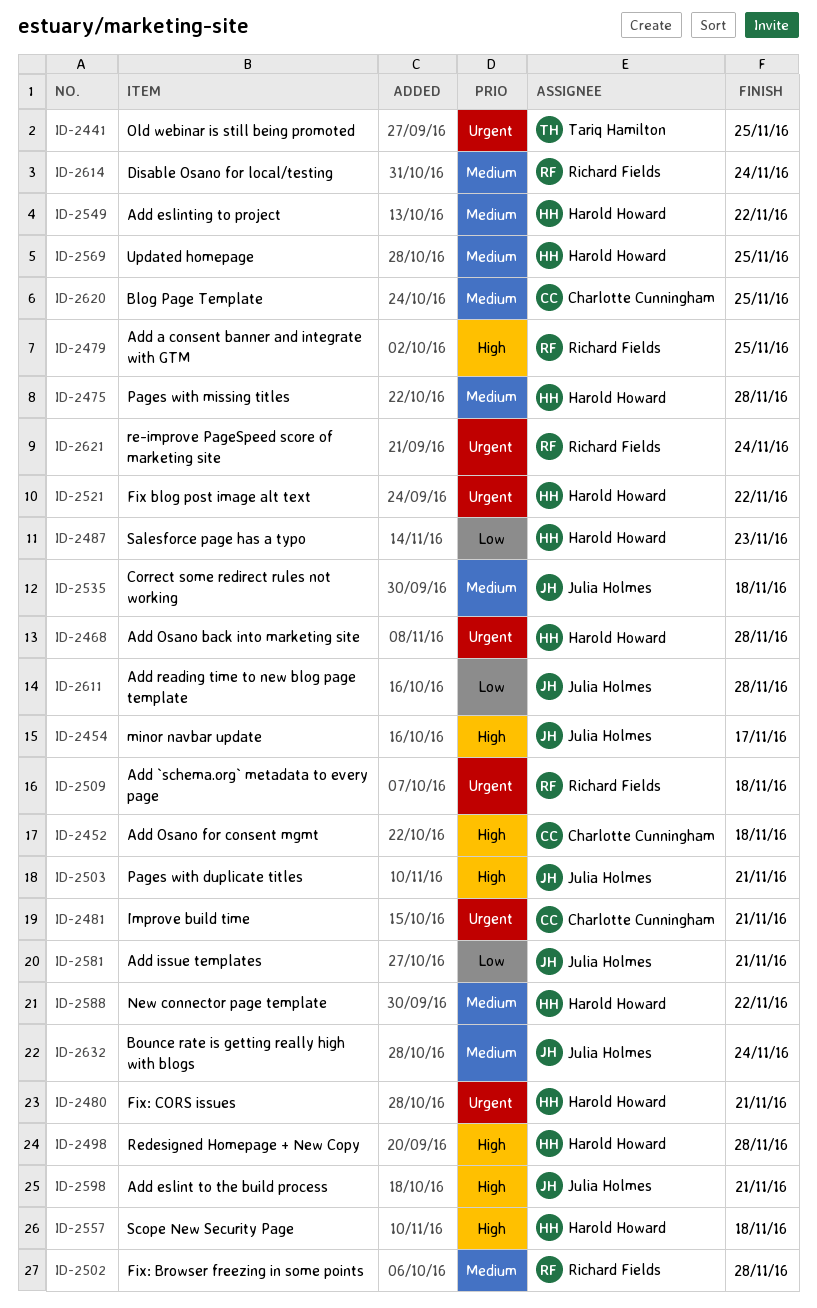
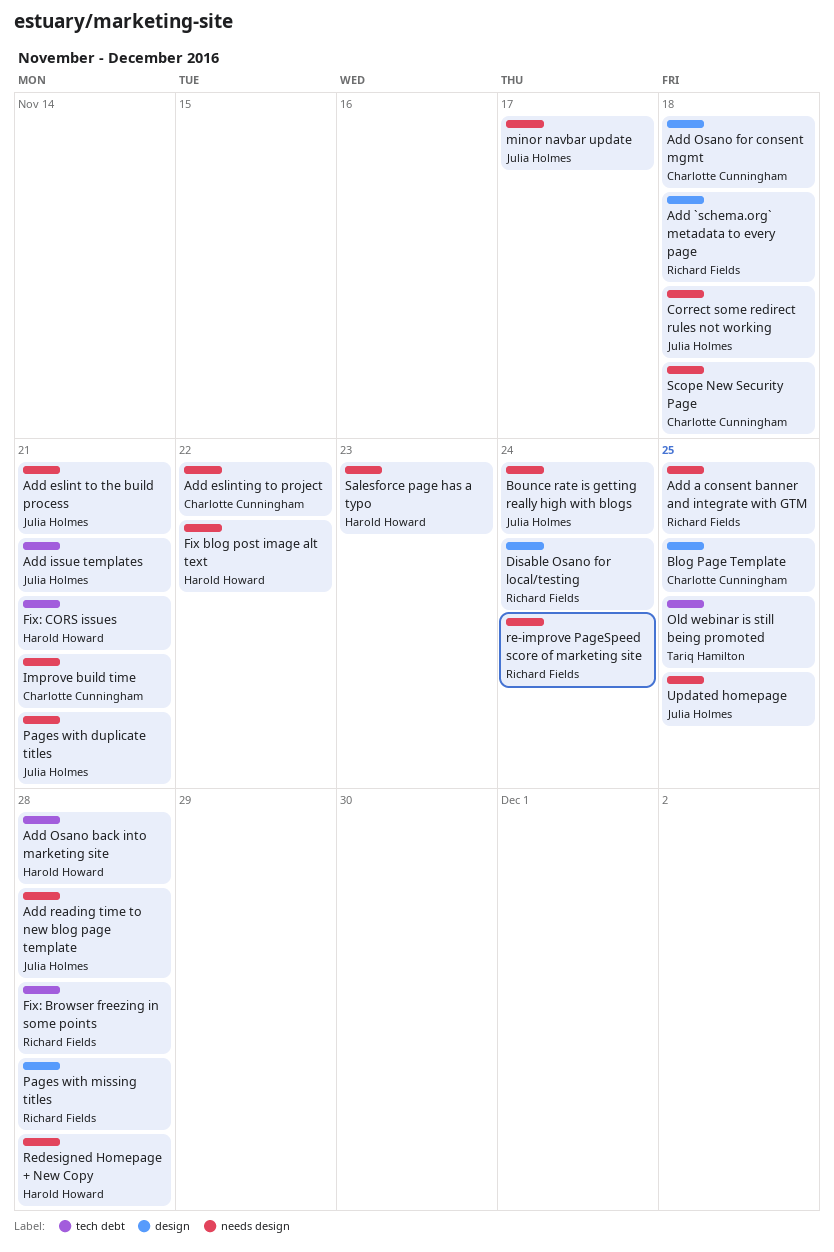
Add eslinting to project, owner: Harold Howard -> Charlotte Cunningham
New connector page template: present -> none
Pages with missing titles, owner: Harold Howard -> Richard Fields
Scope New Security Page, owner: Harold Howard -> Charlotte Cunningham
Updated homepage, owner: Harold Howard -> Julia Holmes

